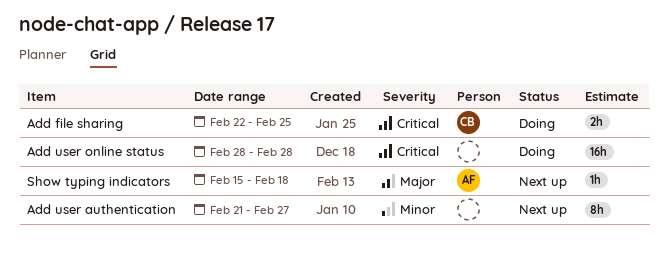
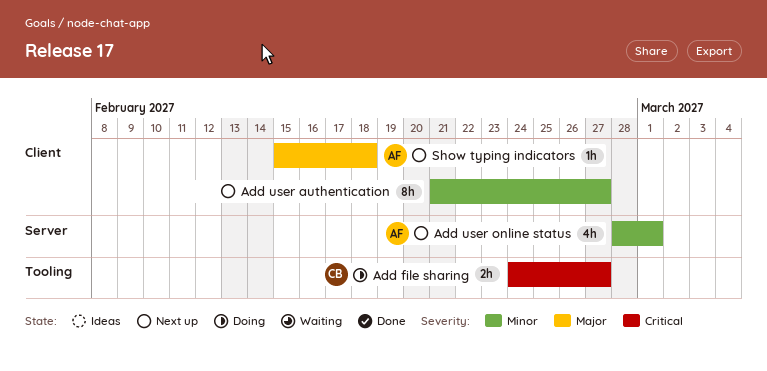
Add file sharing, start: Feb 22 -> Feb 24
Add file sharing, due: Feb 25 -> Feb 27
Add user online status, status: Doing -> Next up
Add user online status, owner: none -> AF
Add user online status, priority: Critical -> Minor
Add user online status, estimate: 16h -> 4h
Add user online status, due: Feb 28 -> Mar 1

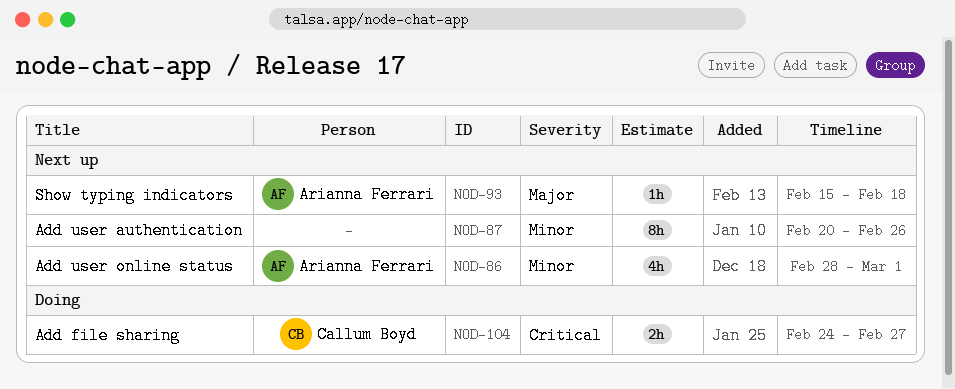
Add user authentication, start: Feb 21 -> Feb 20
Add user authentication, due: Feb 27 -> Feb 26

